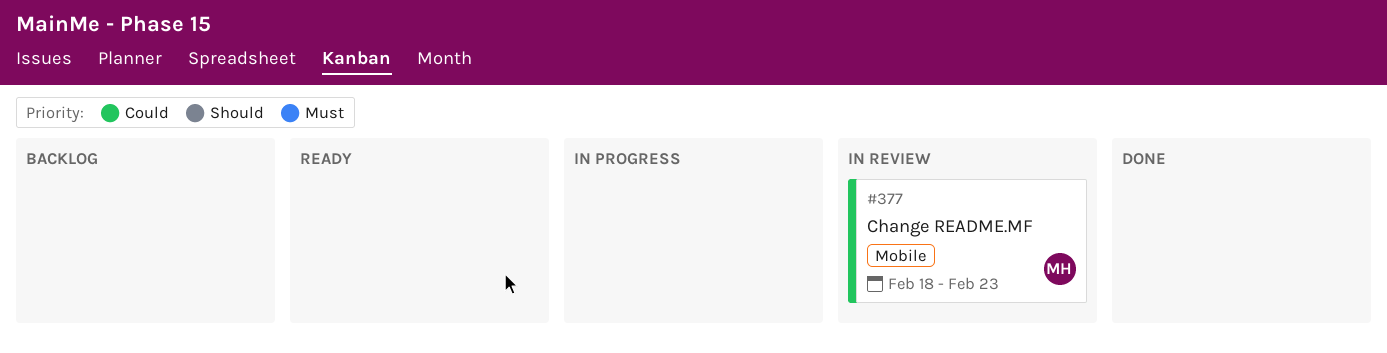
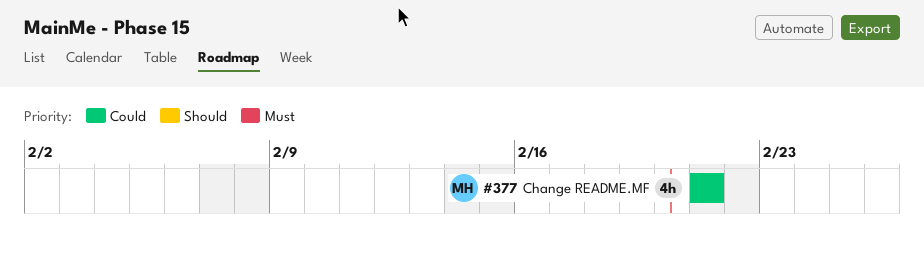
#377, start: Feb 18 -> Feb 21
#377, due: Feb 23 -> Feb 21

